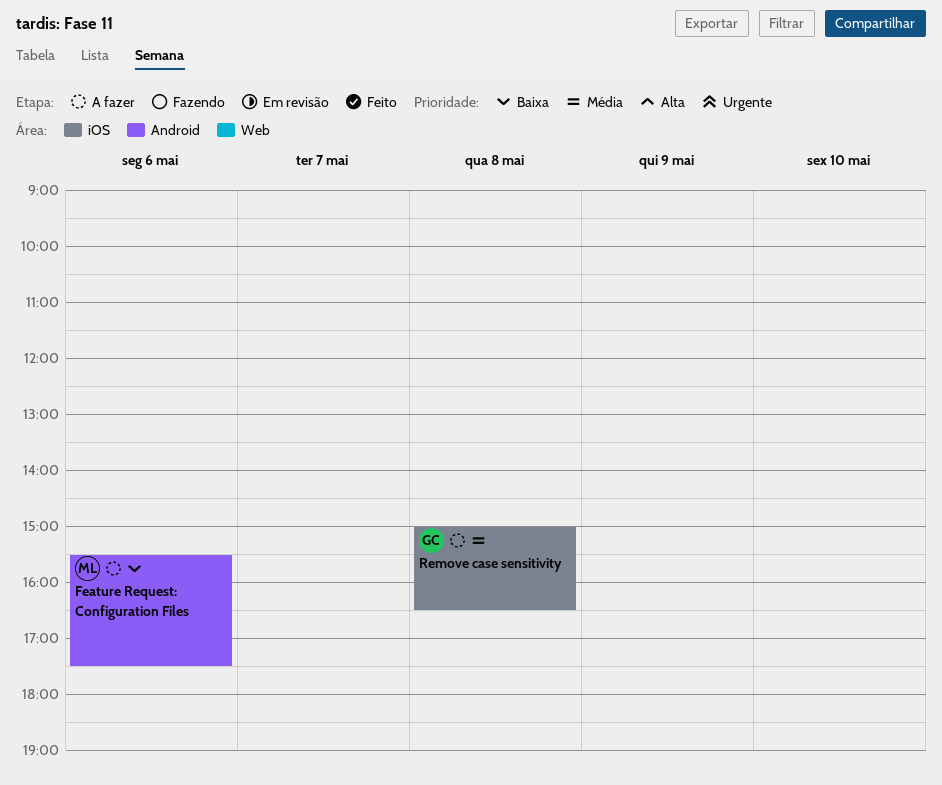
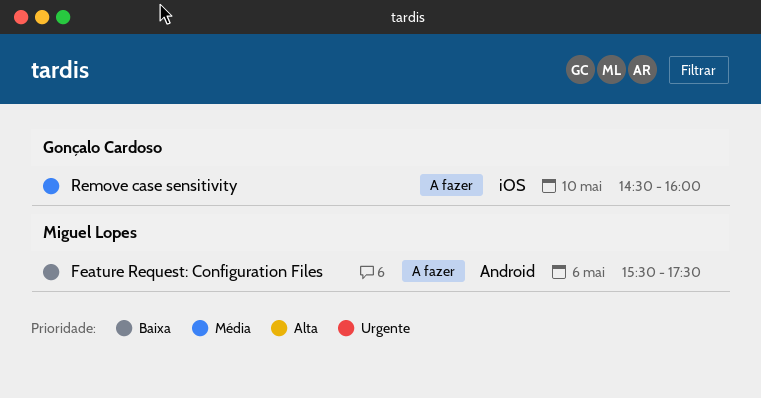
Remove case sensitivity, day: May 8 -> May 10
Remove case sensitivity, begins: 15:00 -> 14:30
Remove case sensitivity, ends: 16:30 -> 16:00

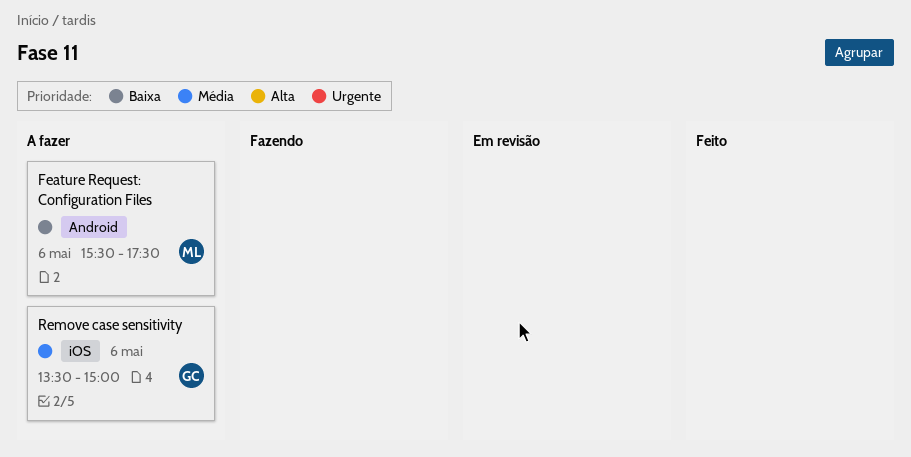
Remove case sensitivity, day: May 10 -> May 6
Remove case sensitivity, begins: 14:30 -> 13:30
Remove case sensitivity, ends: 16:00 -> 15:00

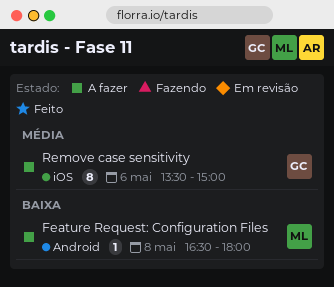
Feature Request: Configuration Files, day: May 6 -> May 8
Feature Request: Configuration Files, begins: 15:30 -> 16:30
Feature Request: Configuration Files, ends: 17:30 -> 18:00

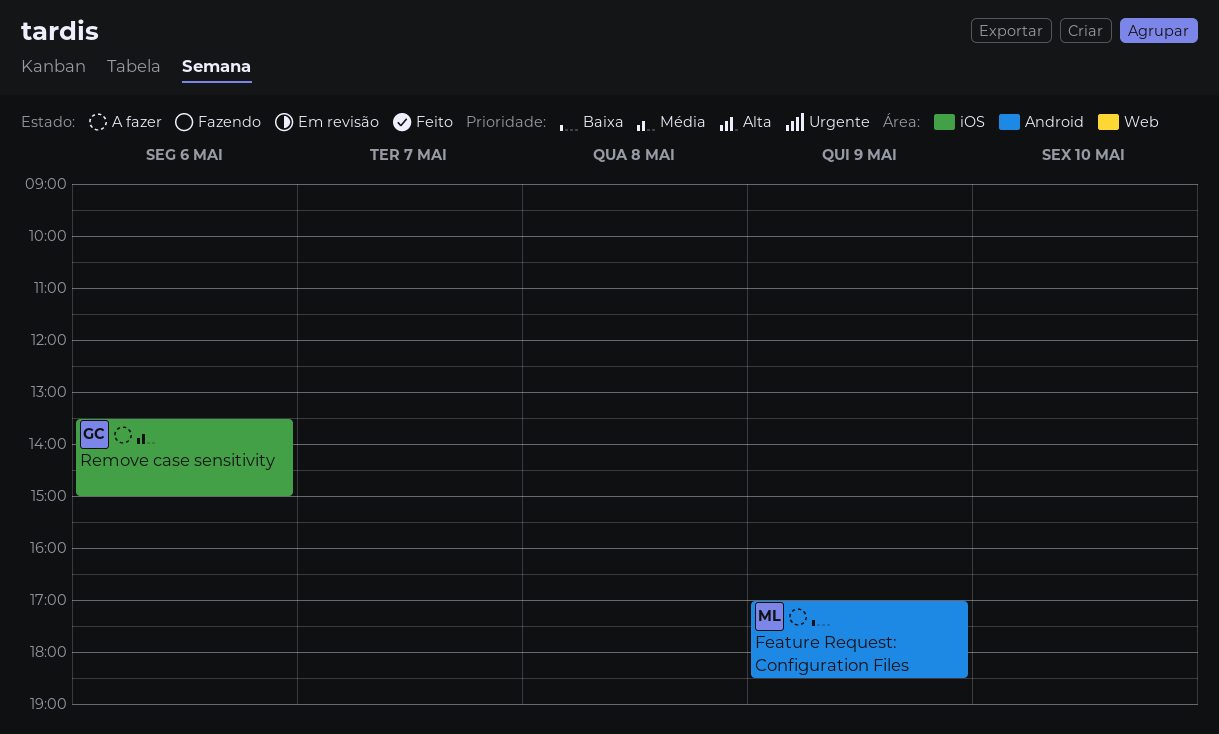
Feature Request: Configuration Files, day: May 8 -> May 9
Feature Request: Configuration Files, begins: 16:30 -> 17:00
Feature Request: Configuration Files, ends: 18:00 -> 18:30

